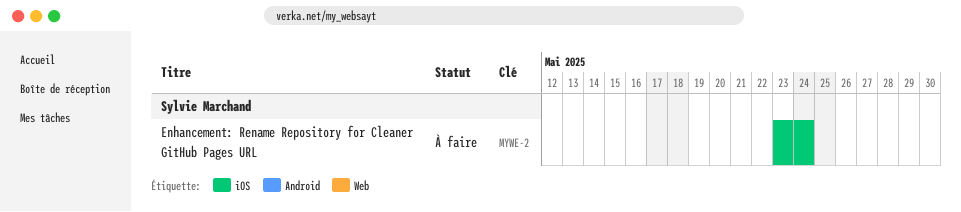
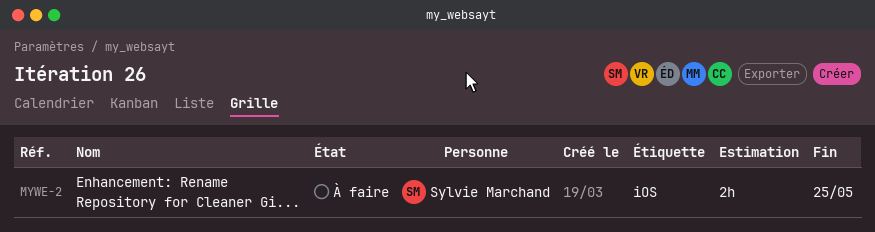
MYWE-2, due: May 24 -> May 25

